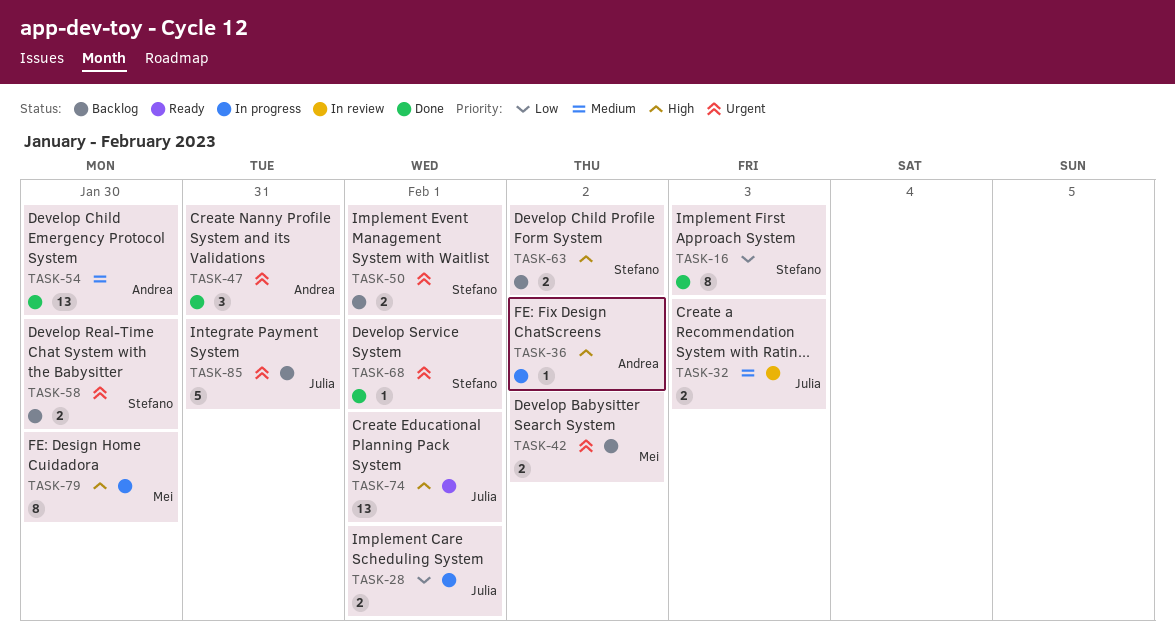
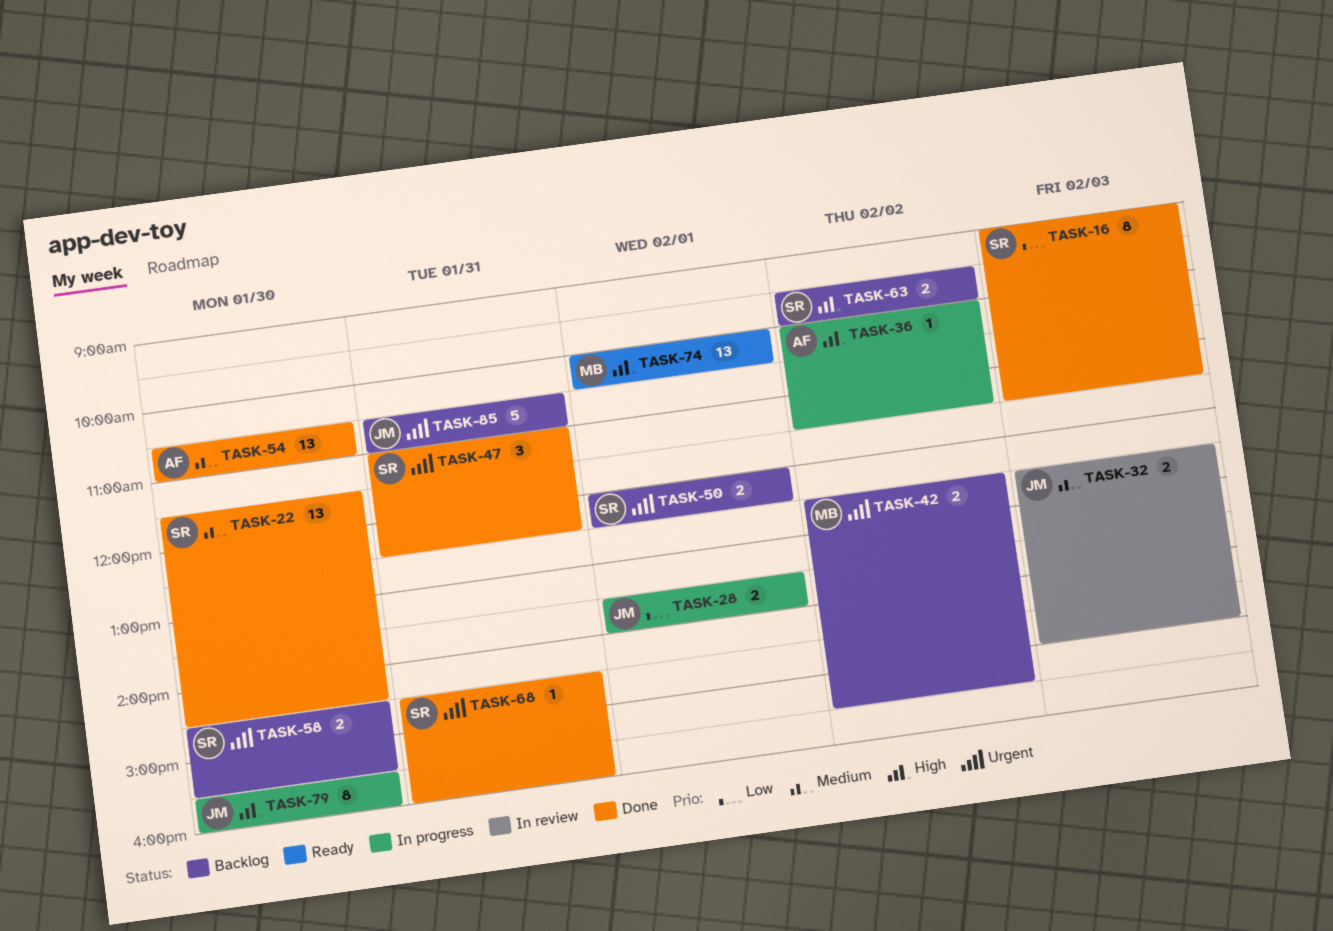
TASK-22: none -> present
TASK-47, owner: Andrea -> Stefano
TASK-68, day: Feb 1 -> Jan 31
TASK-74, owner: Julia -> Mei
TASK-79, owner: Mei -> Julia

